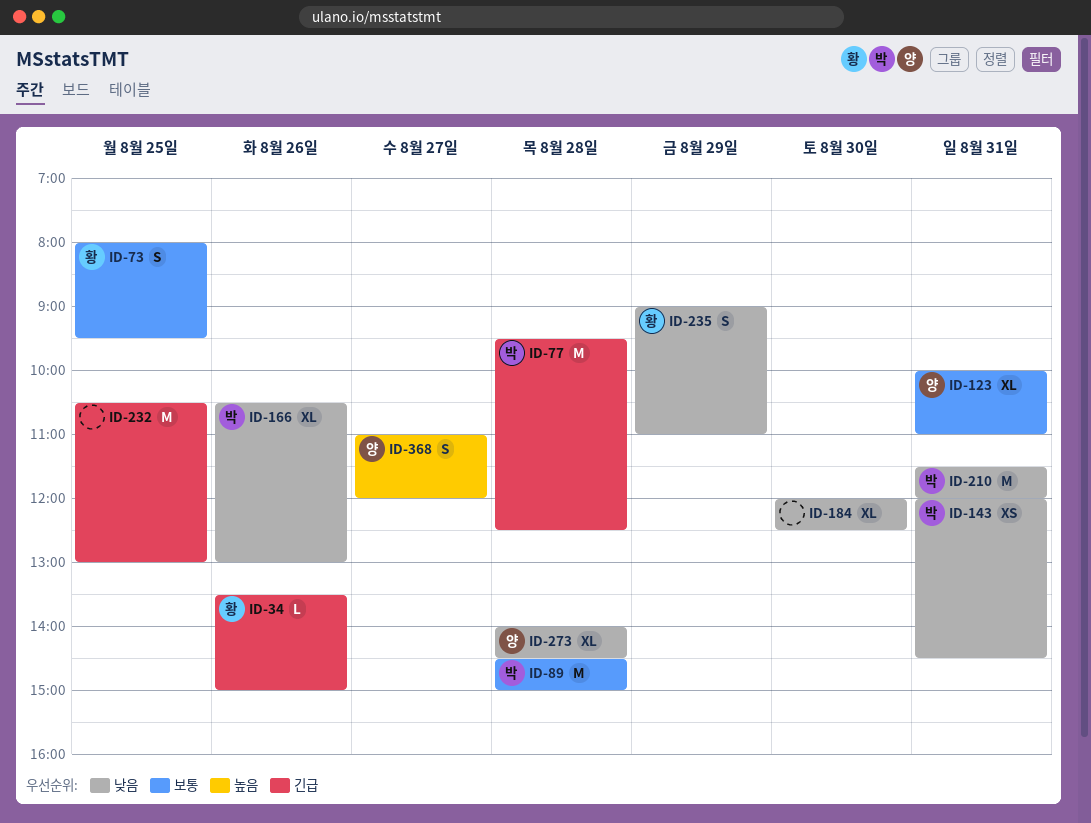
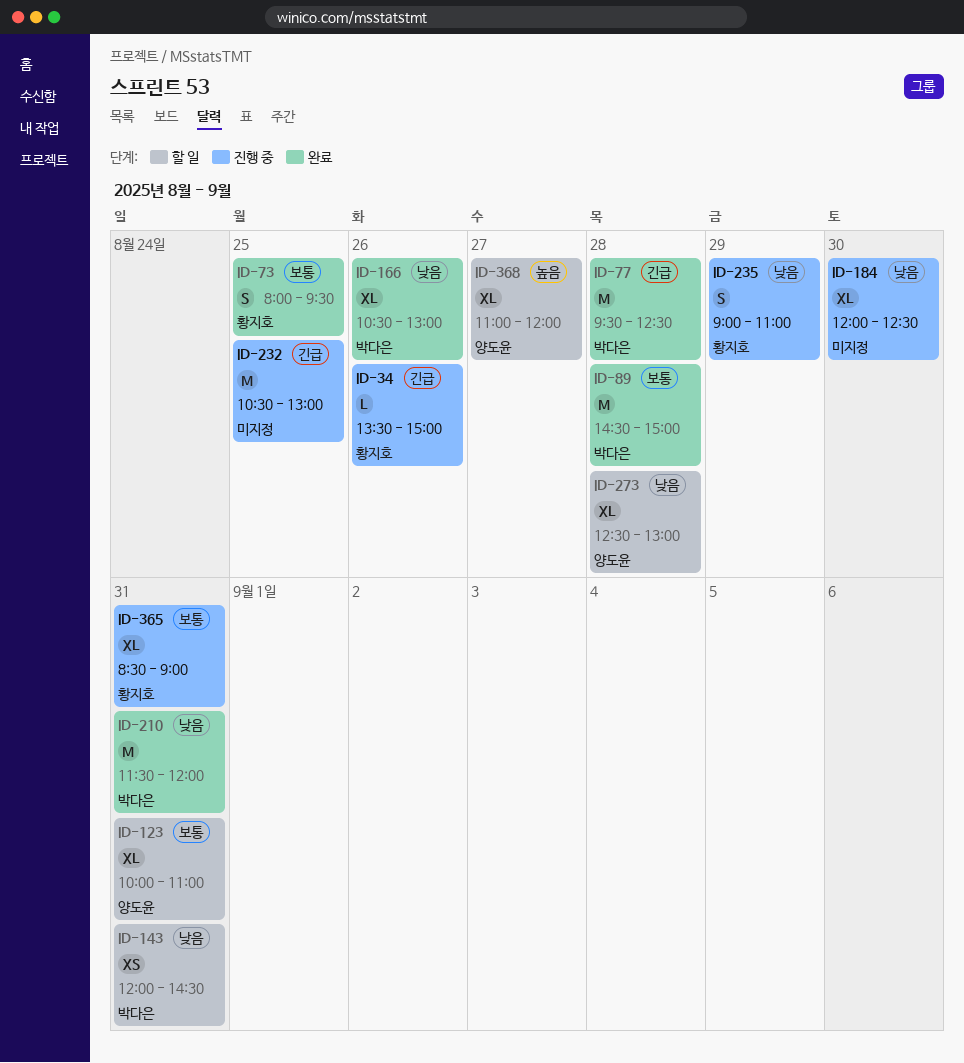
ID-273, begins: 14:00 -> 12:30
ID-273, ends: 14:30 -> 13:00
ID-365: none -> present
ID-368, estimate: S -> XL

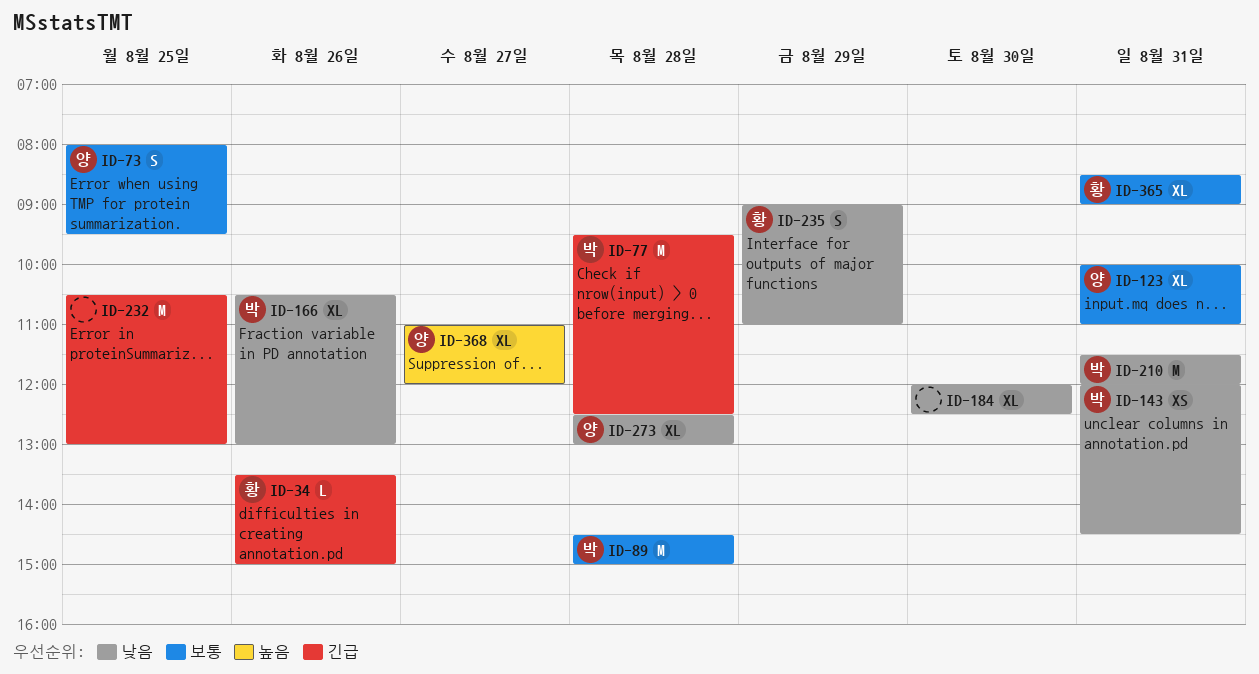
ID-73, owner: 황지호 -> 양도윤

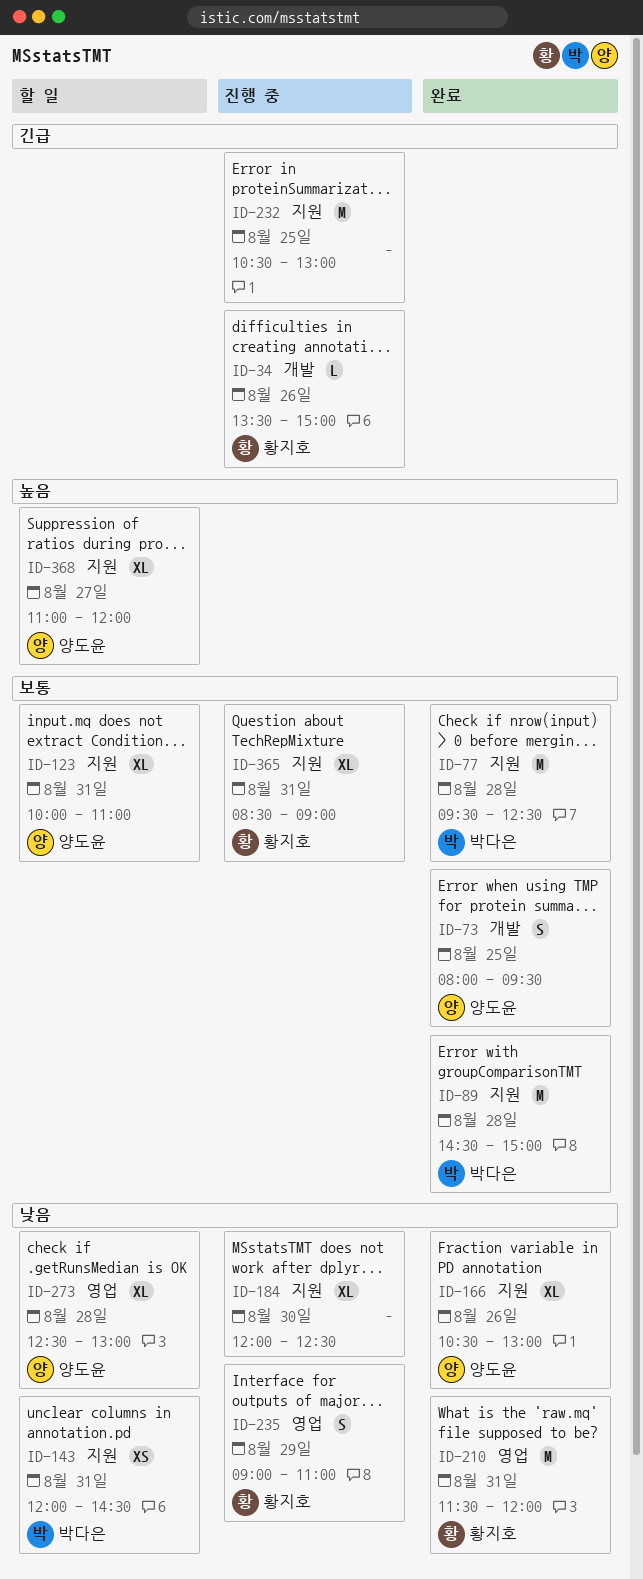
ID-77, priority: 긴급 -> 보통
ID-166, owner: 박다은 -> 양도윤
ID-210, owner: 박다은 -> 황지호

